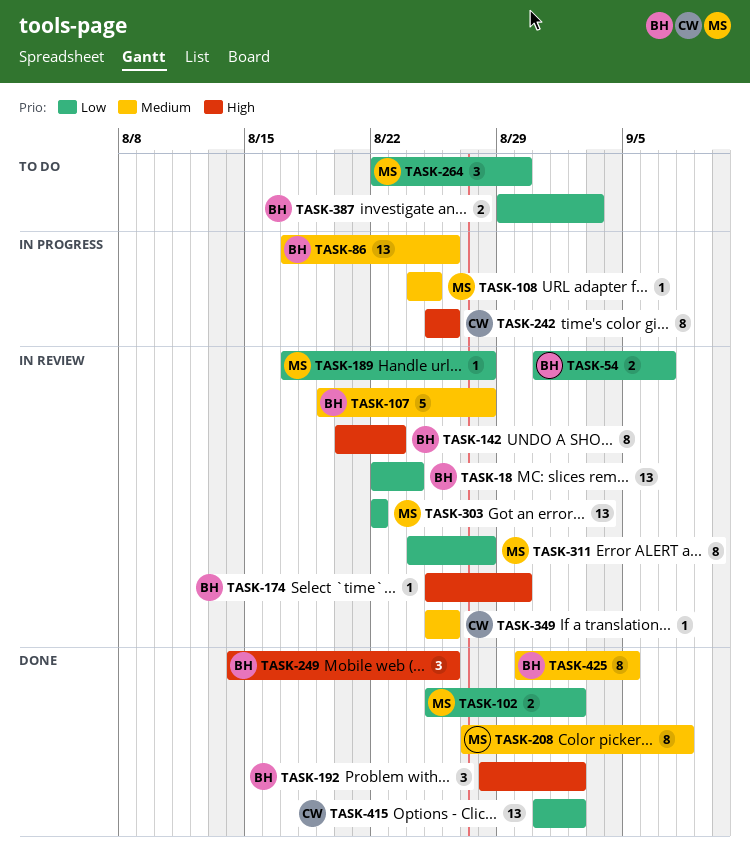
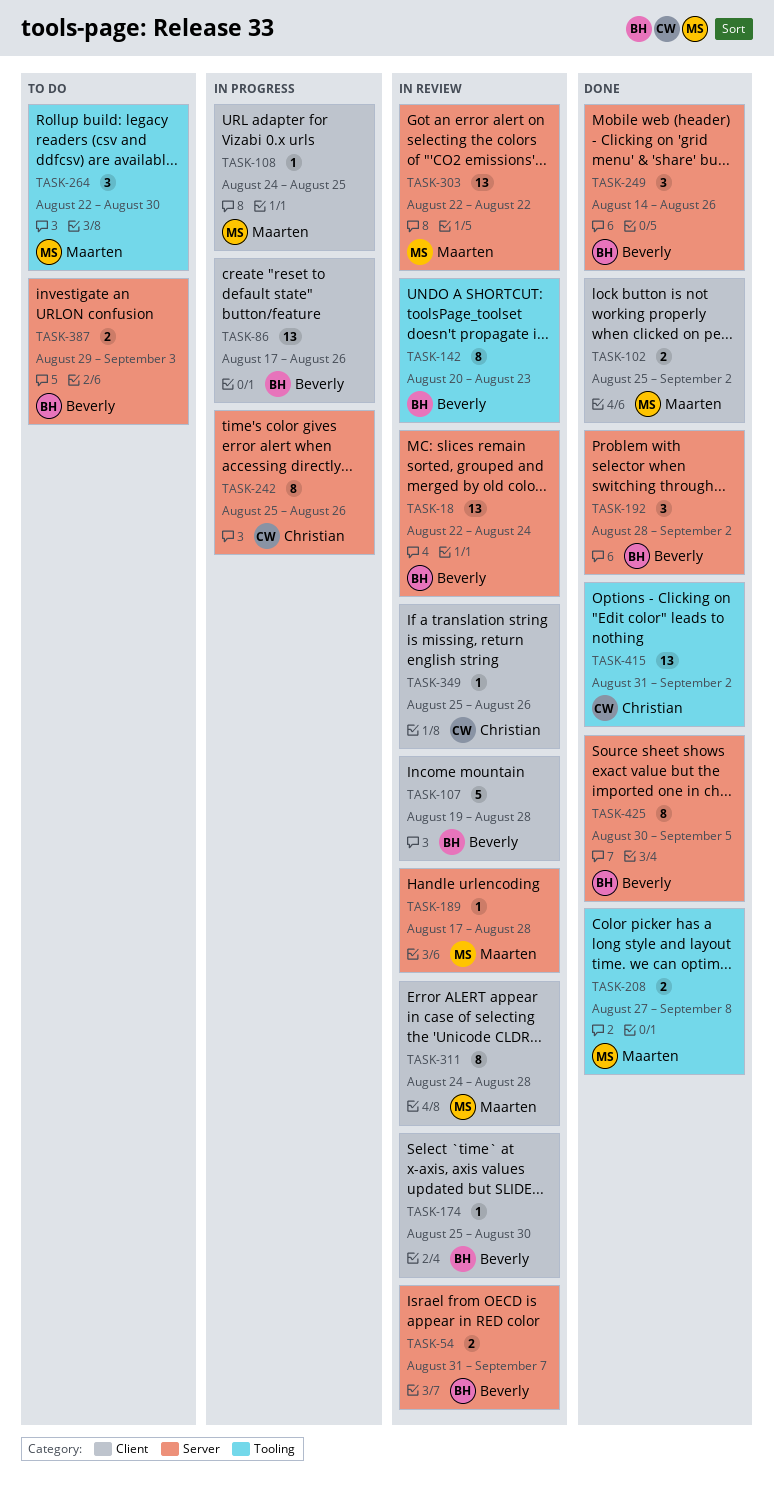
TASK-208, estimate: 8 -> 2

